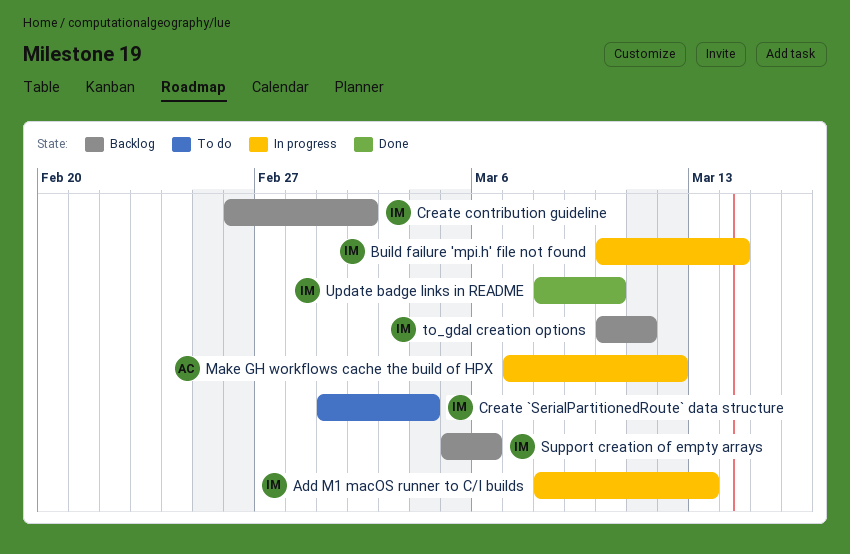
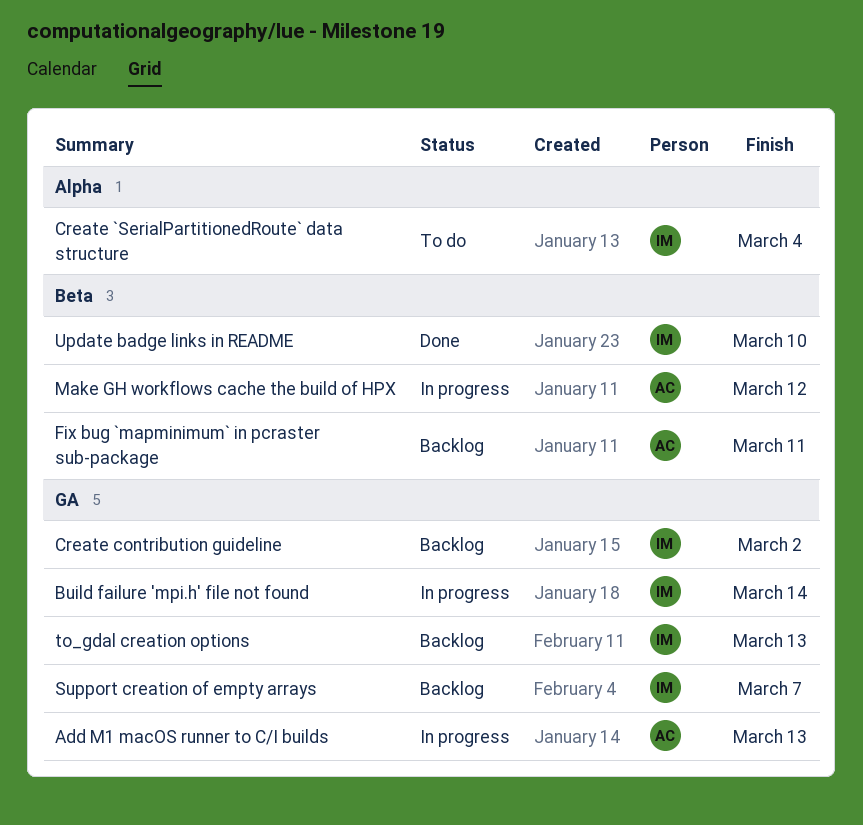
Add M1 macOS runner to C/I builds, owner: IM -> AC
Fix bug `mapminimum` in pcraster sub-package: none -> present
Support creation of empty arrays, due: Mar 6 -> Mar 7
to_gdal creation options, due: Mar 11 -> Mar 13

